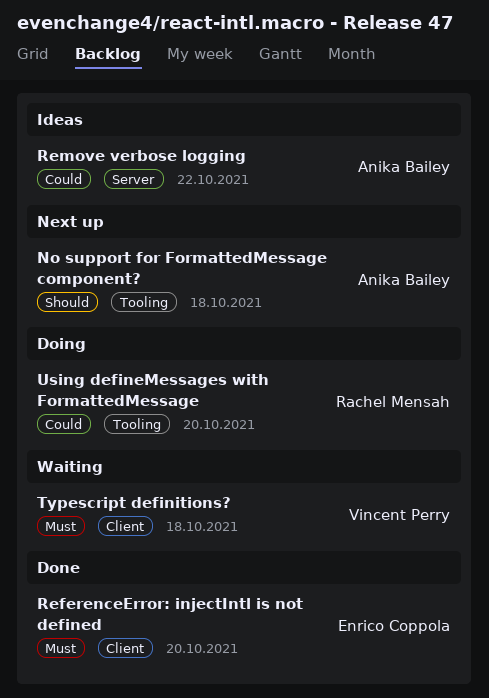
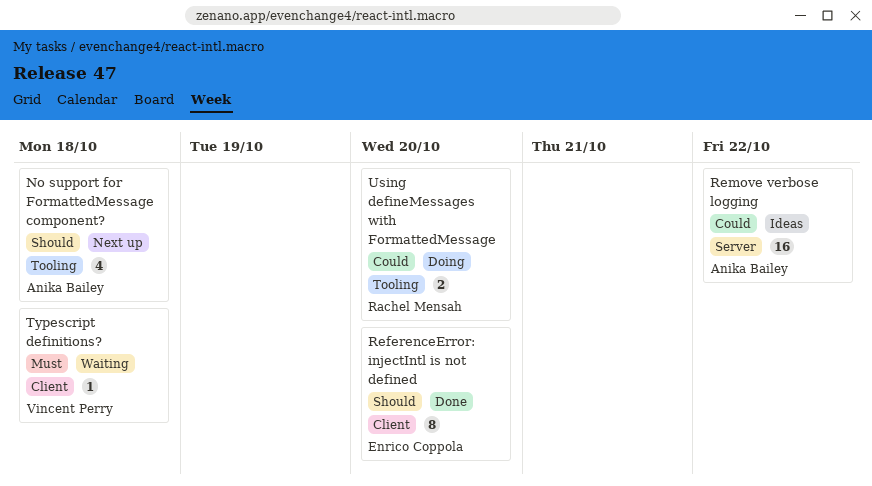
ReferenceError: injectIntl is not defined, priority: Must -> Should

